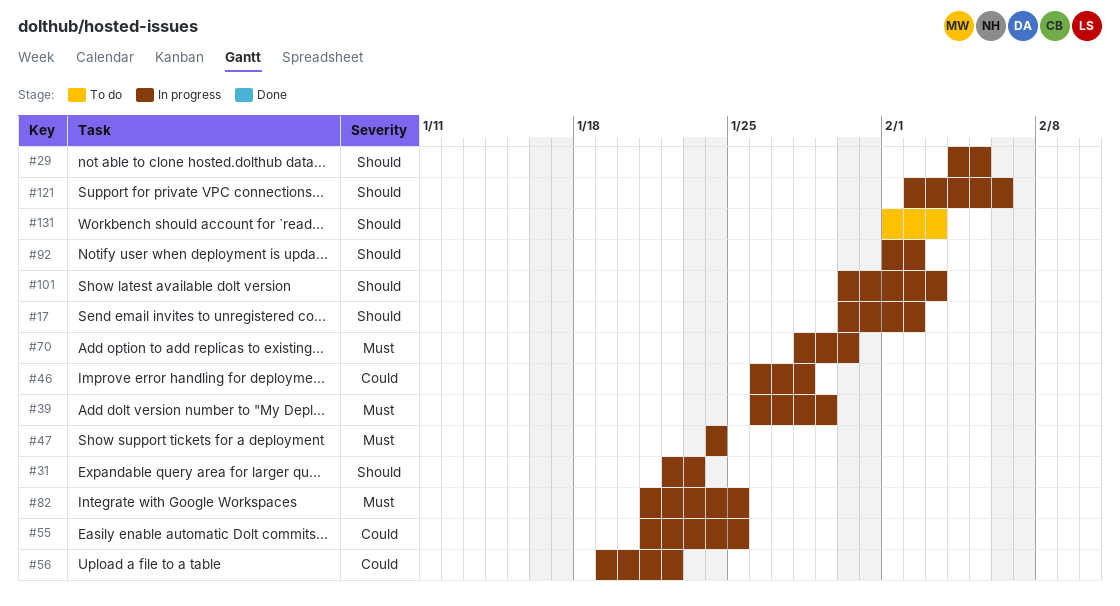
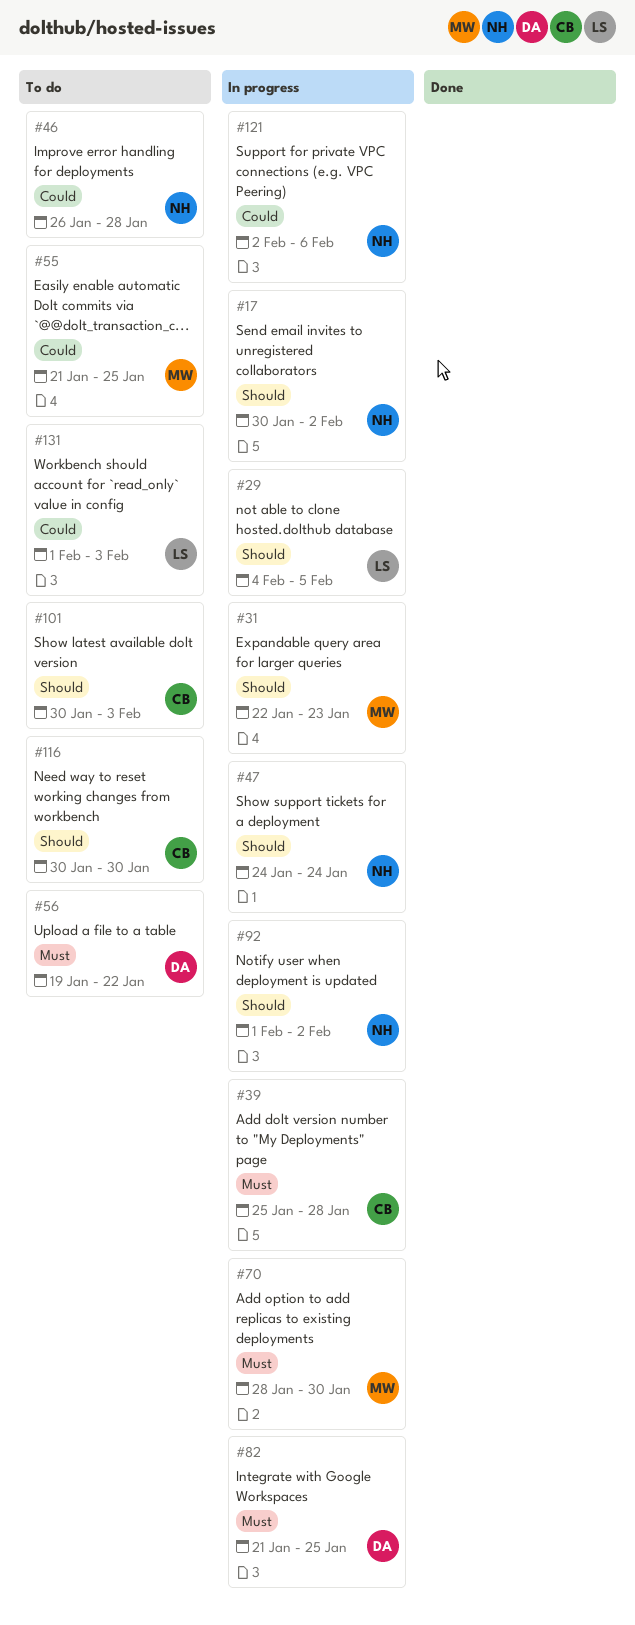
#39, start: Jan 26 -> Jan 25
#39, due: Jan 29 -> Jan 28
#46, status: In progress -> To do
#47, priority: Must -> Should
#55, status: In progress -> To do
#56, status: In progress -> To do
#56, priority: Could -> Must
#101, status: In progress -> To do
#116: none -> present
#121, priority: Should -> Could
#131, priority: Should -> Could

